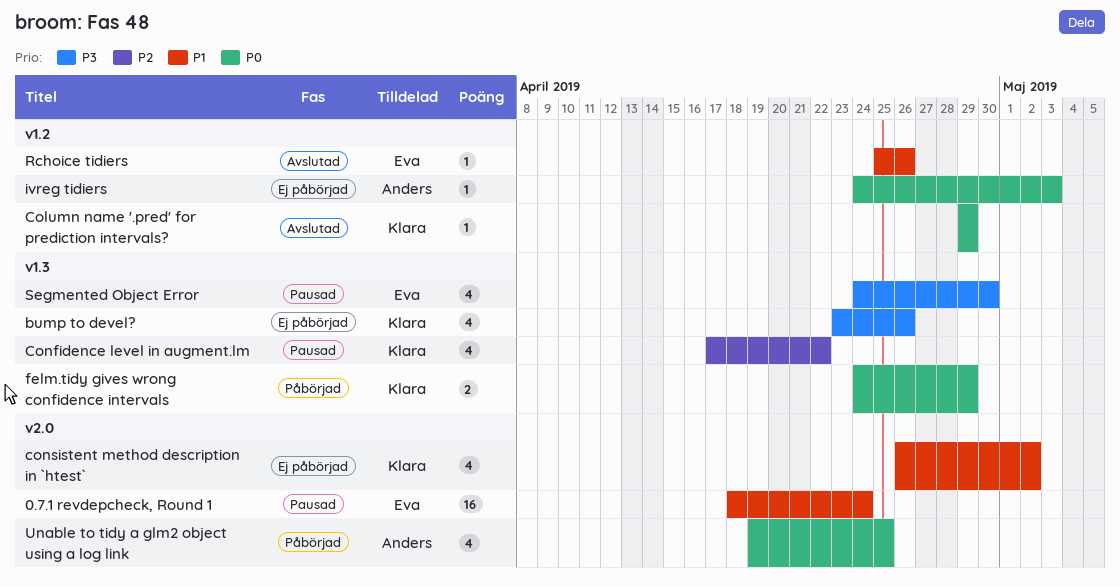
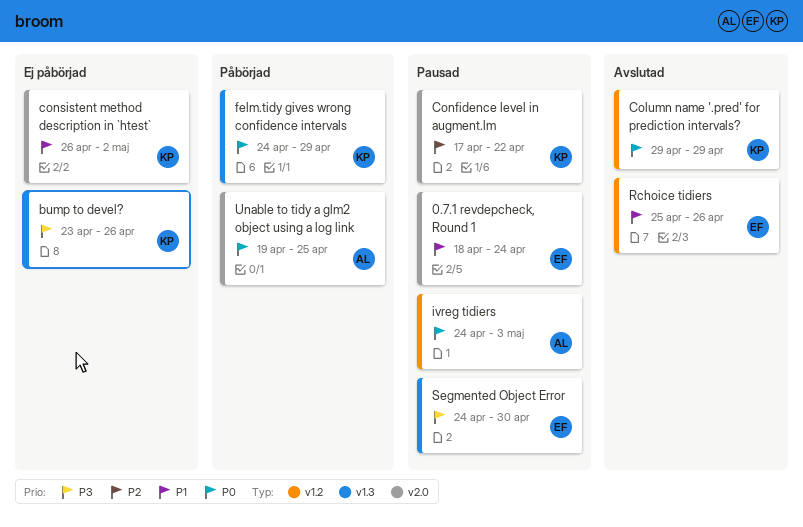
Confidence level in augment.lm, label: v1.3 -> v2.0
ivreg tidiers, status: Ej påbörjad -> Pausad

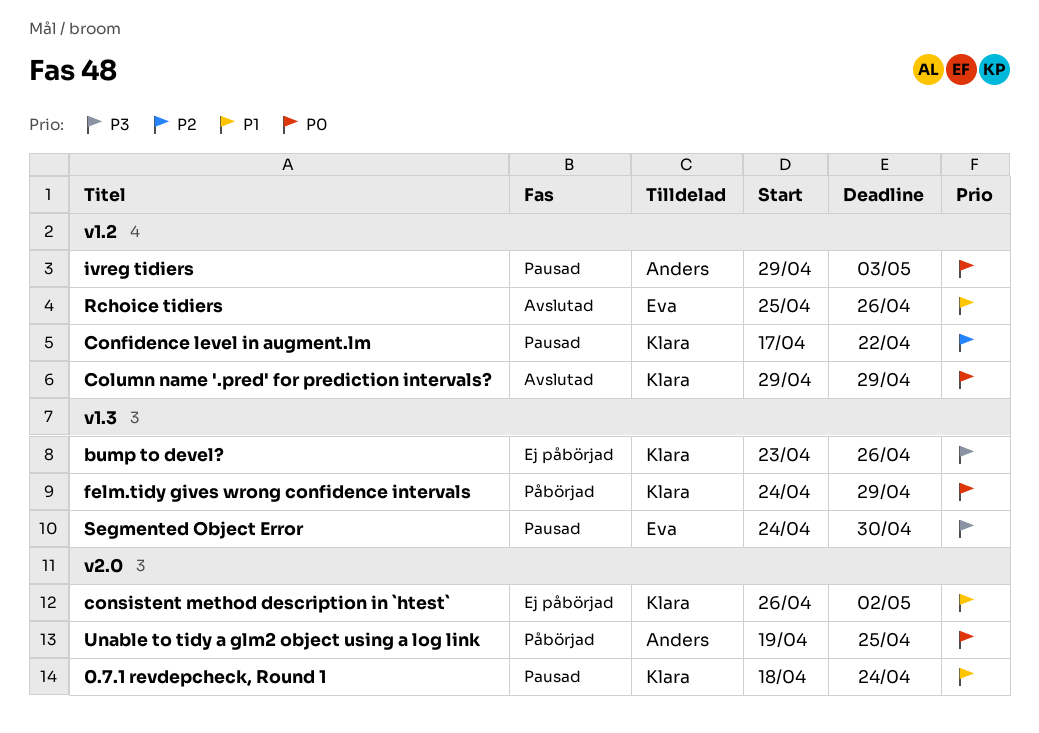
0.7.1 revdepcheck, Round 1, owner: Eva -> Klara
Confidence level in augment.lm, label: v2.0 -> v1.2
ivreg tidiers, start: Apr 24 -> Apr 29

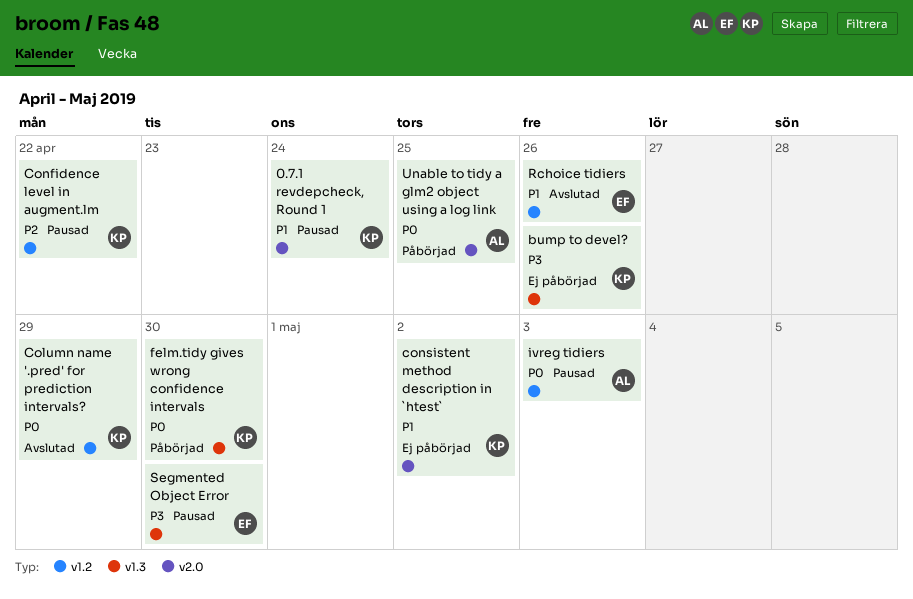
felm.tidy gives wrong confidence intervals, due: Apr 29 -> Apr 30

